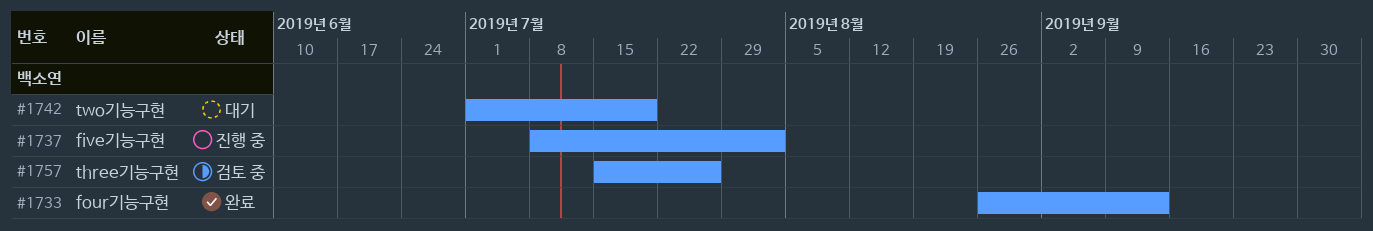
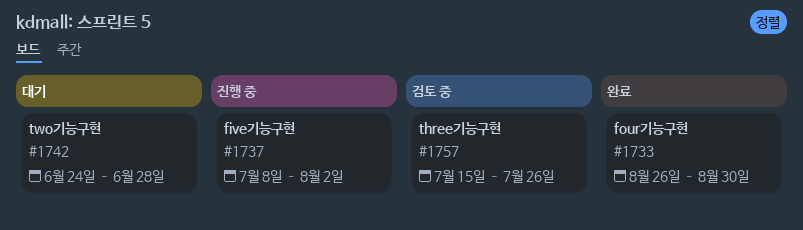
#1733, due: Sep 13 -> Aug 30
#1742, start: Jul 1 -> Jun 24
#1742, due: Jul 19 -> Jun 28

